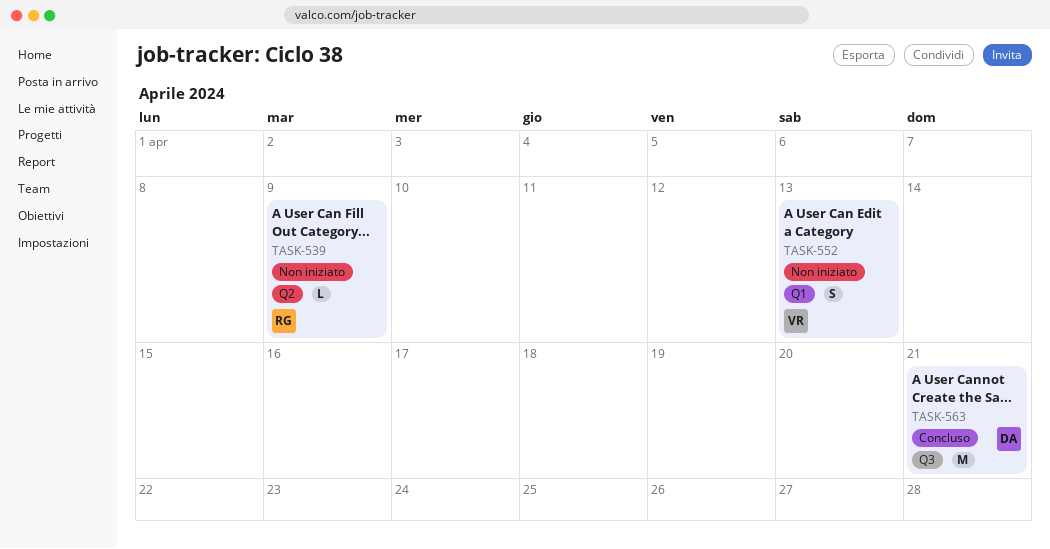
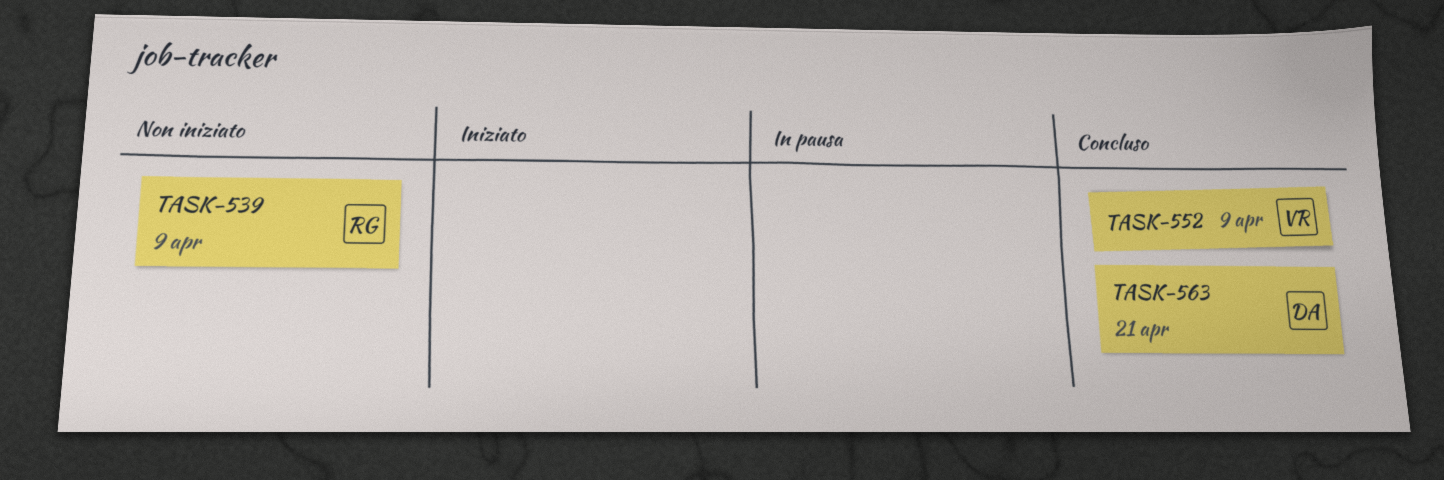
TASK-552, status: Non iniziato -> Concluso
TASK-552, due: Apr 13 -> Apr 9

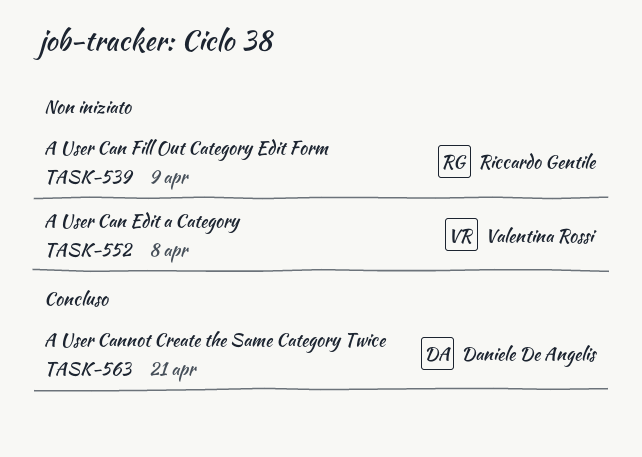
TASK-552, status: Concluso -> Non iniziato
TASK-552, due: Apr 9 -> Apr 8

